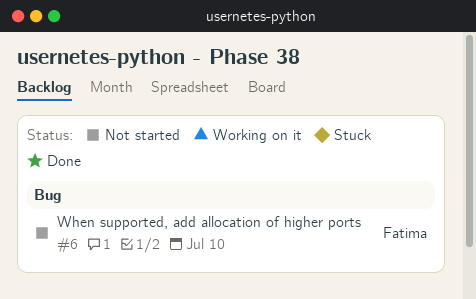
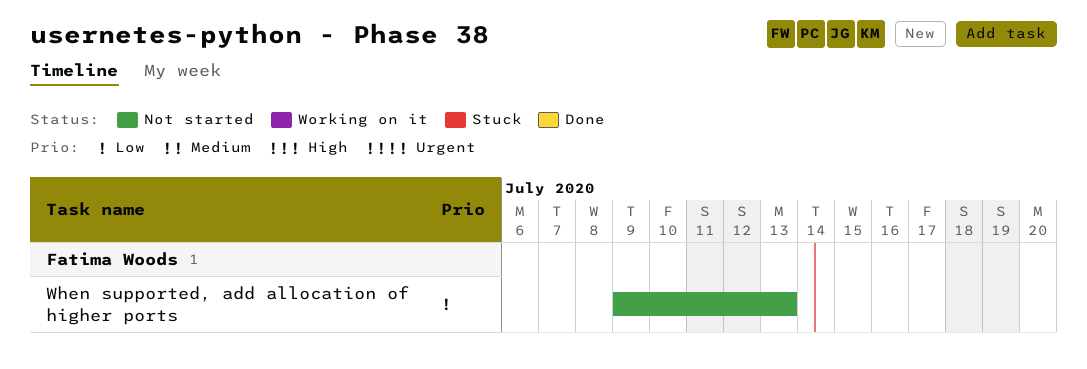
When supported, add allocation of higher ports, due: Jul 10 -> Jul 13

